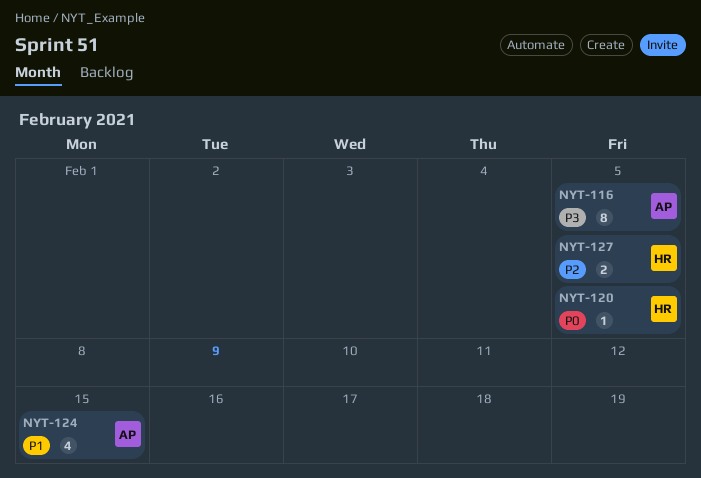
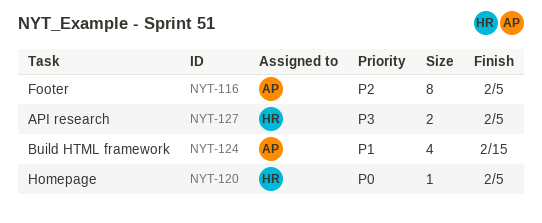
NYT-116, priority: P3 -> P2
NYT-127, priority: P2 -> P3

